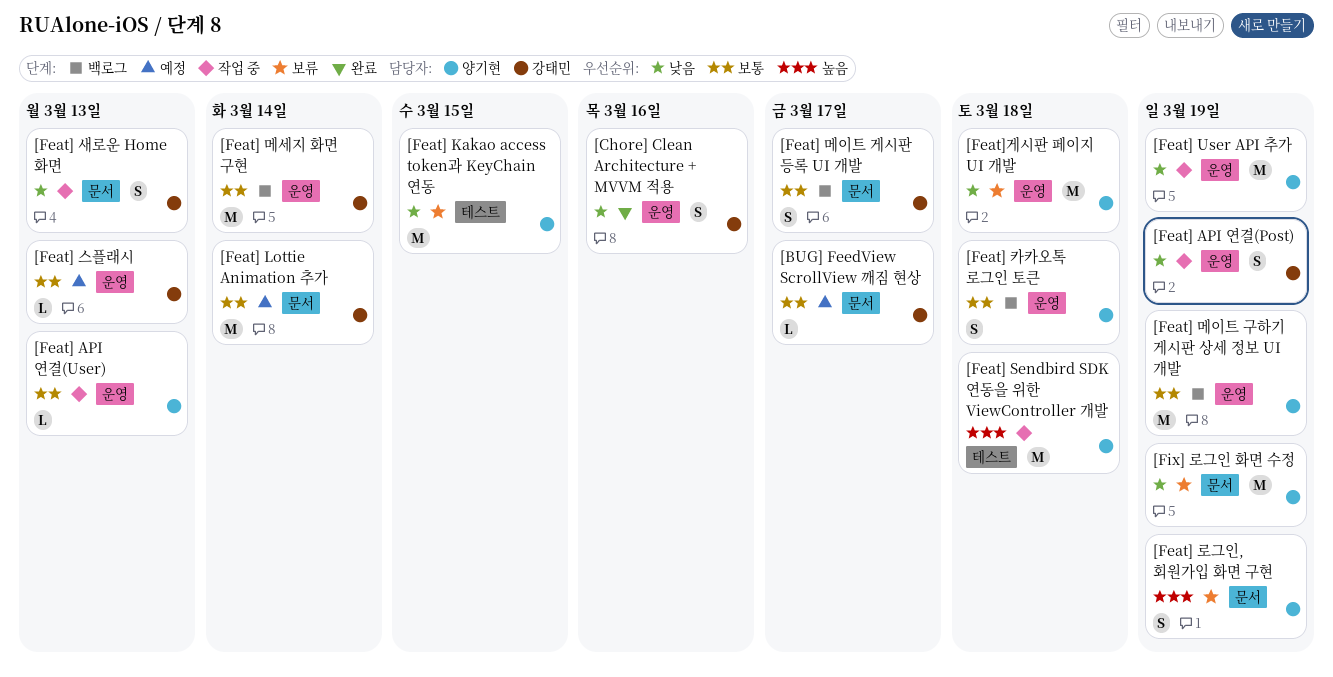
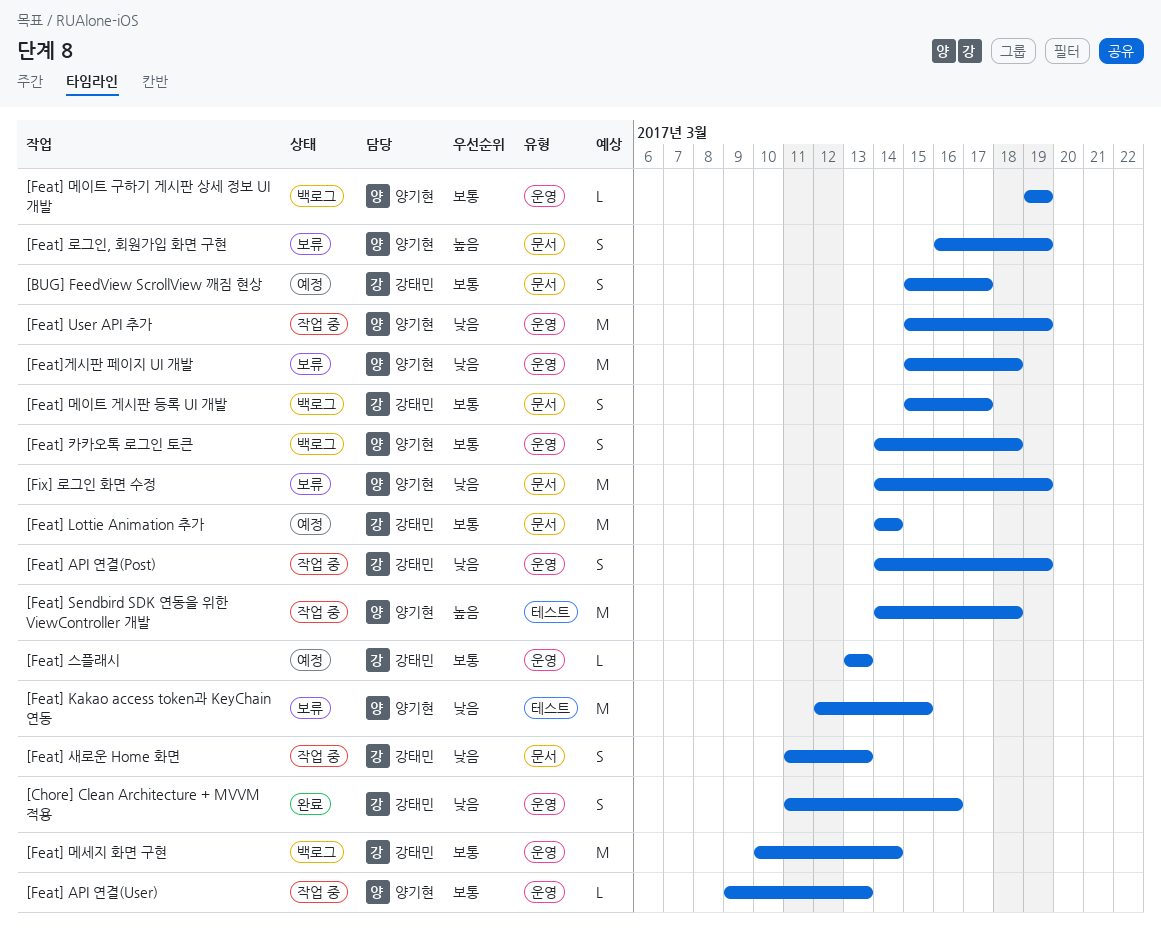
[BUG] FeedView ScrollView 깨짐 현상, estimate: L -> S
[Feat] 메이트 구하기 게시판 상세 정보 UI 개발, estimate: M -> L

